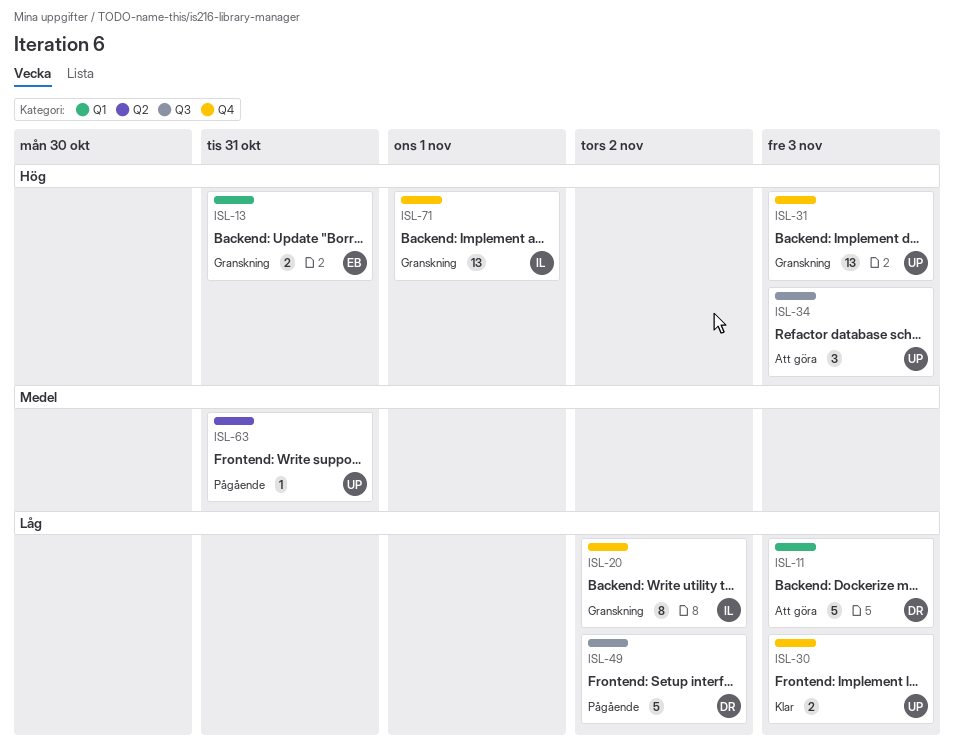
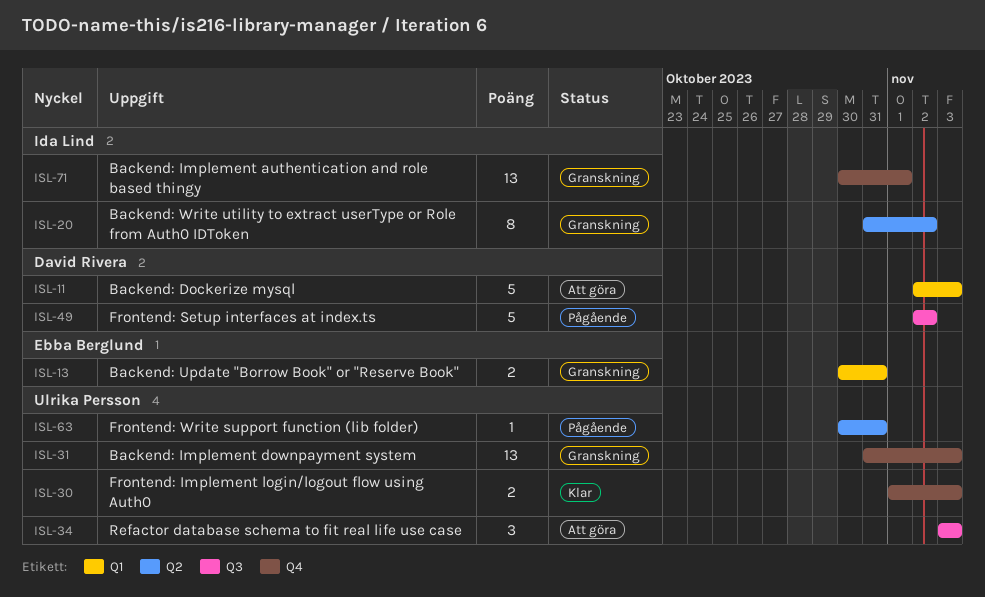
ISL-20, label: Q4 -> Q2

